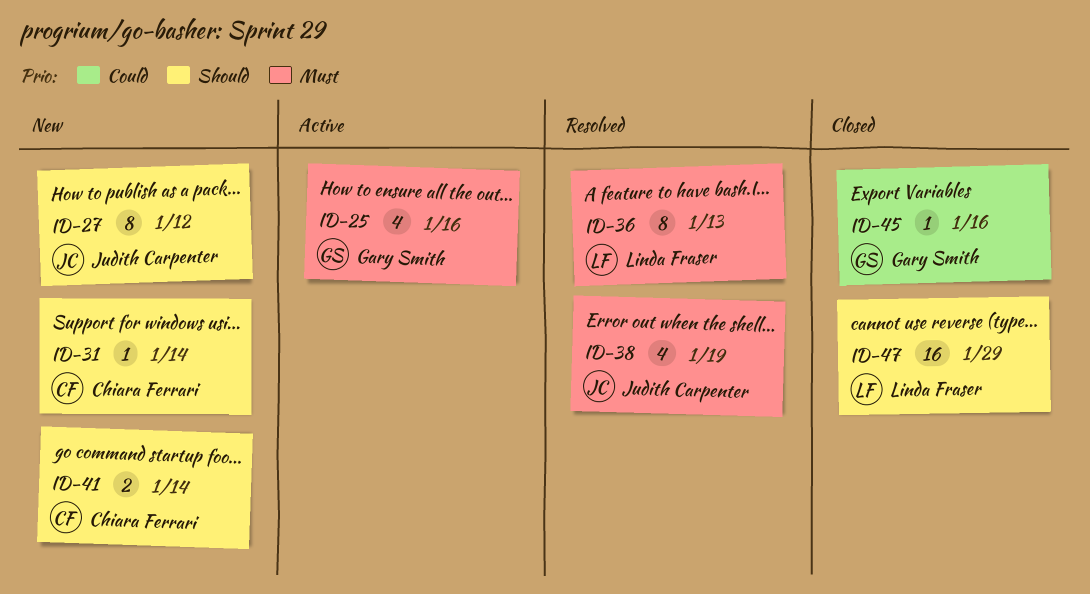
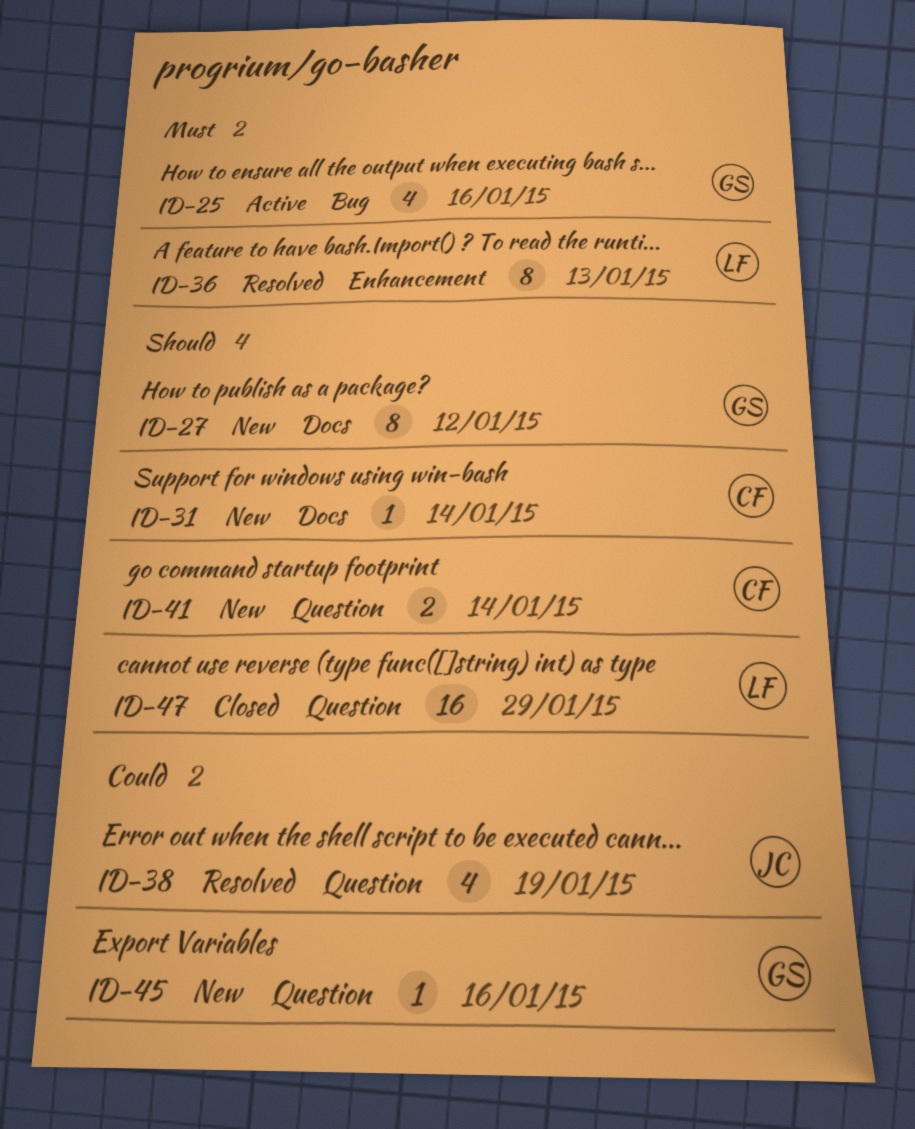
ID-27, owner: Judith Carpenter -> Gary Smith
ID-38, priority: Must -> Could
ID-45, status: Closed -> New

